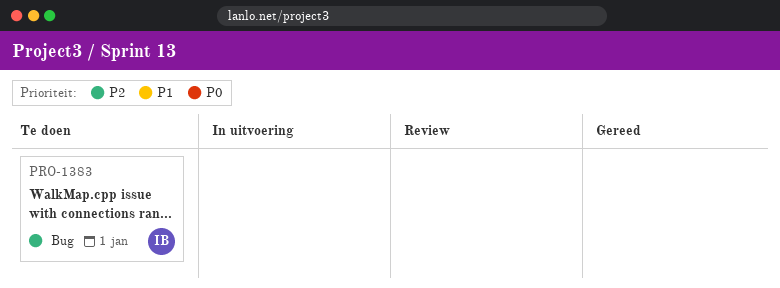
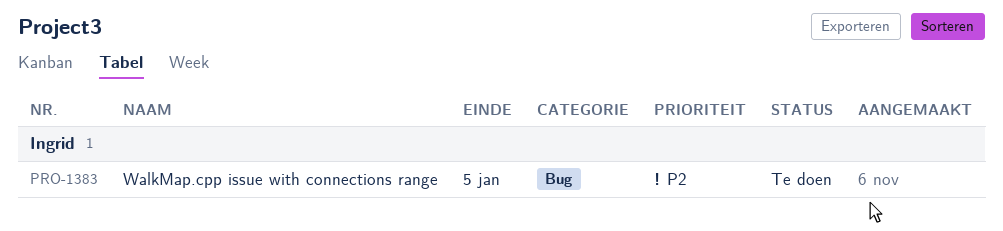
PRO-1383, due: Jan 1 -> Jan 5

